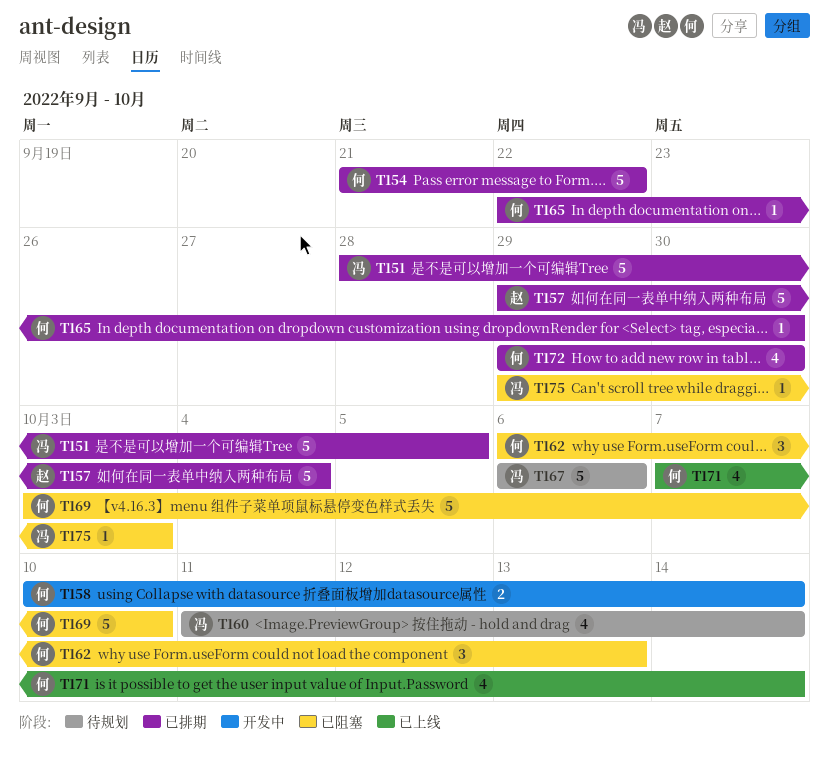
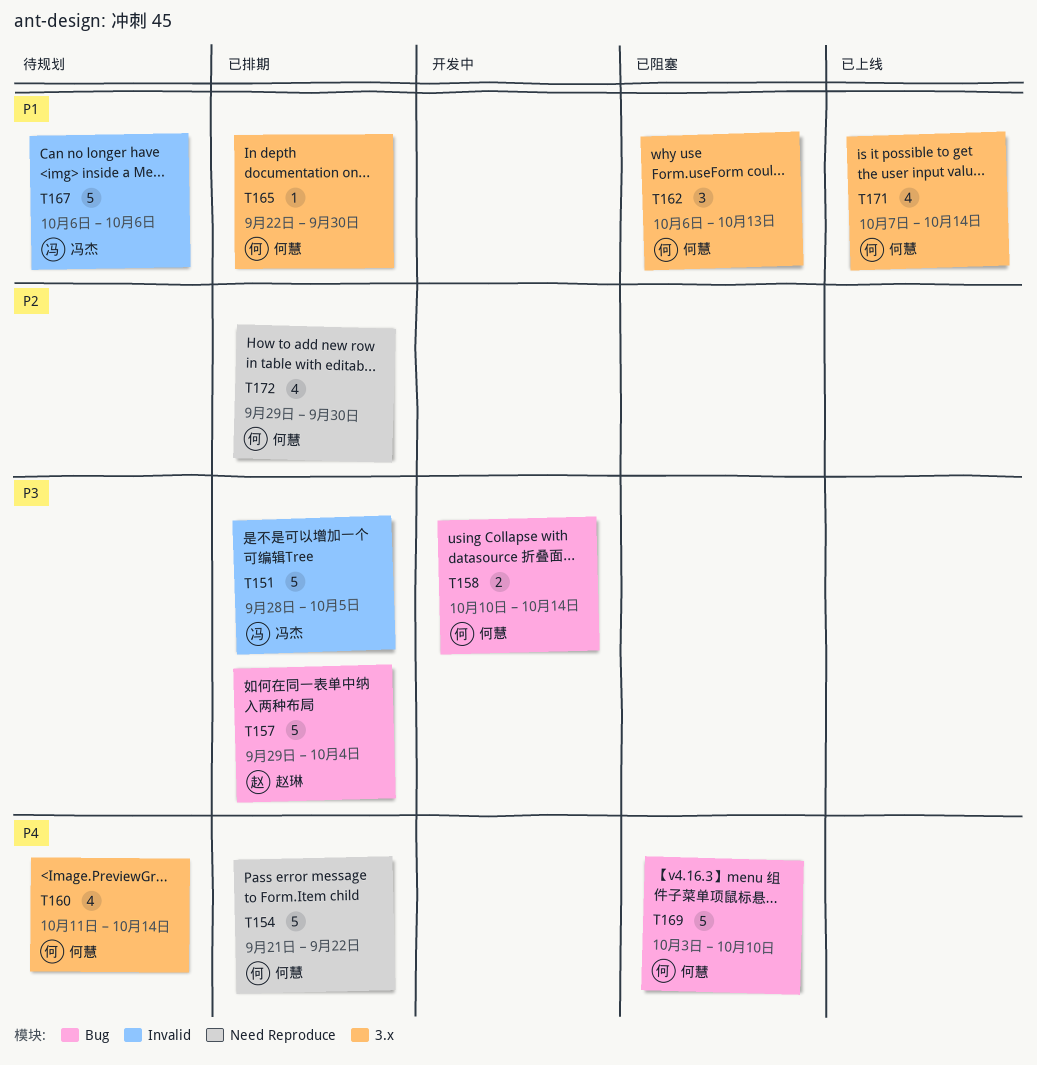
T160, owner: 冯杰 -> 何慧
T175: present -> none

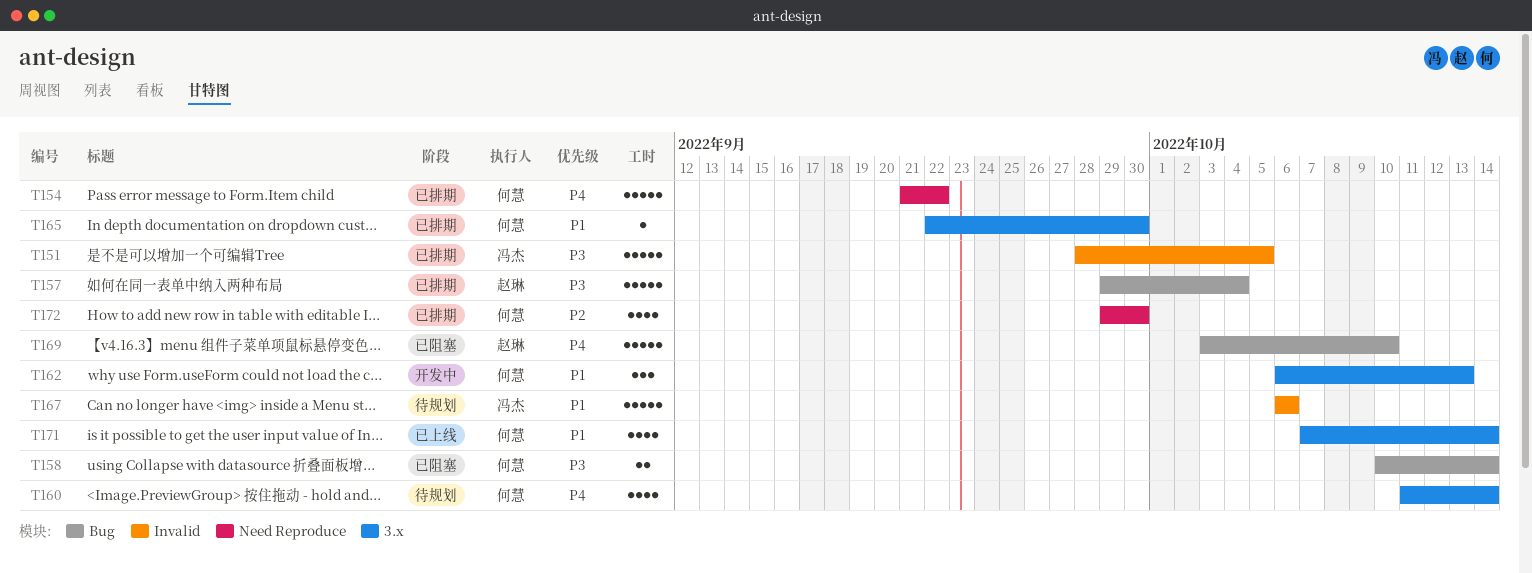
T158, status: 开发中 -> 已阻塞
T162, status: 已阻塞 -> 开发中
T169, owner: 何慧 -> 赵琳

